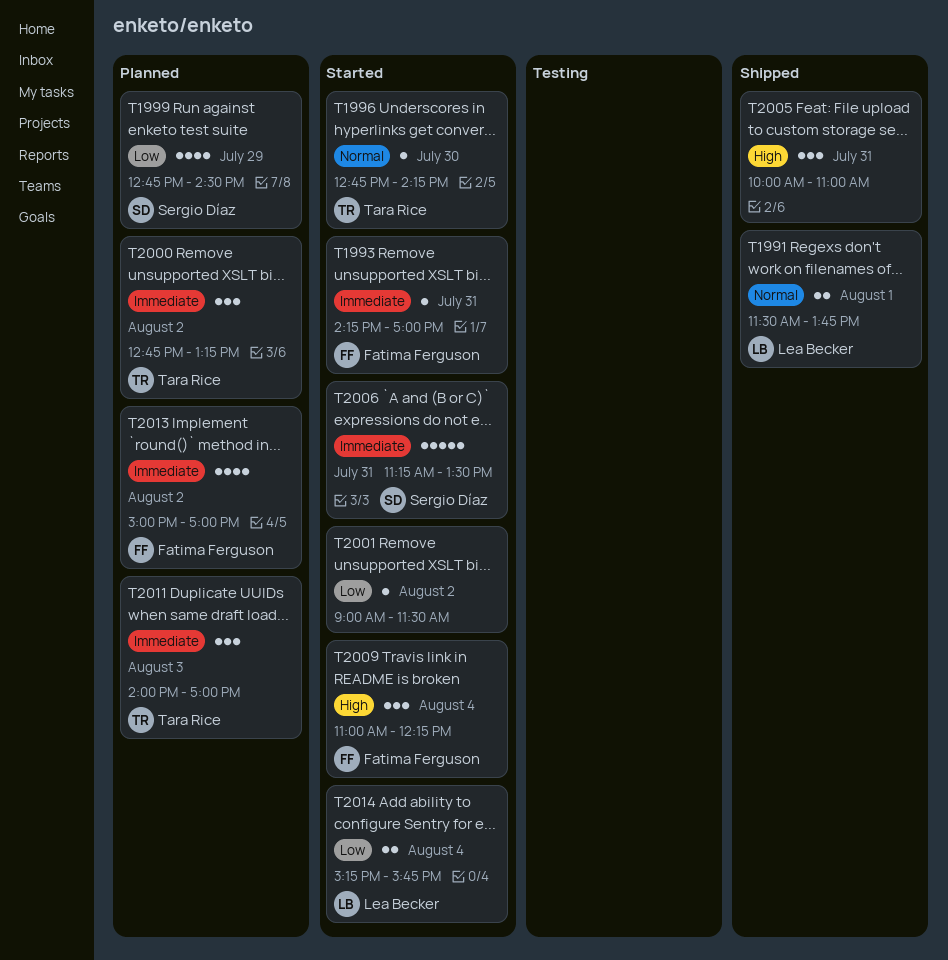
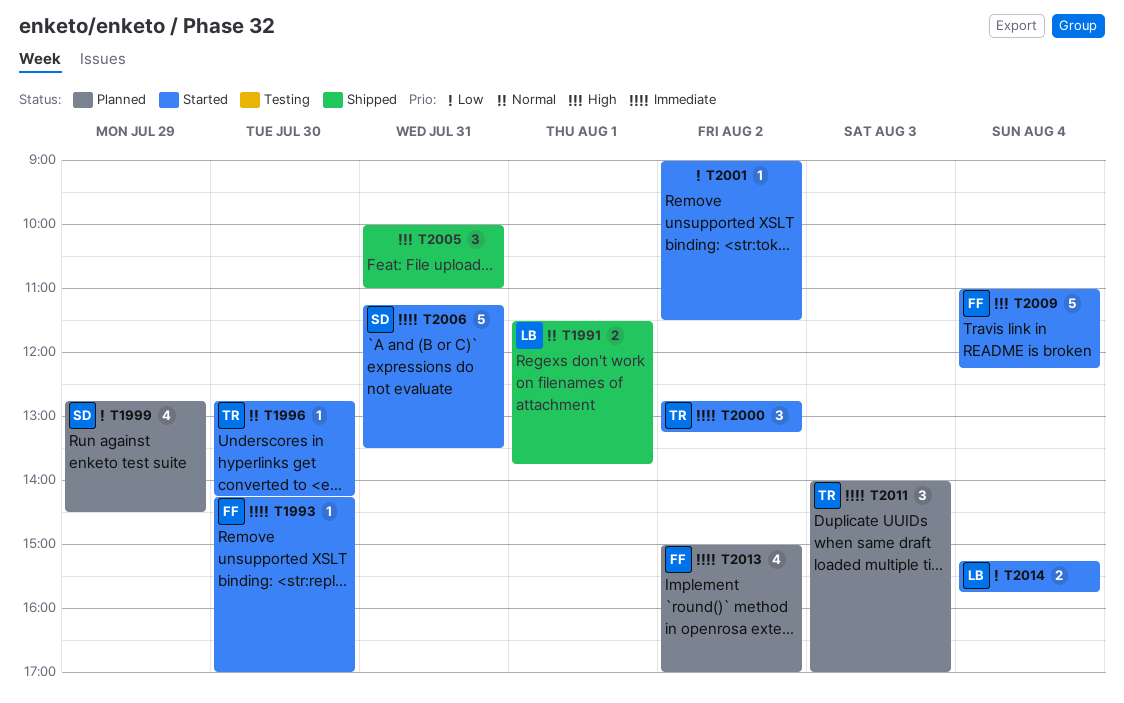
T1993, day: Jul 31 -> Jul 30
T2000, status: Planned -> Started
T2009, estimate: 3 -> 5

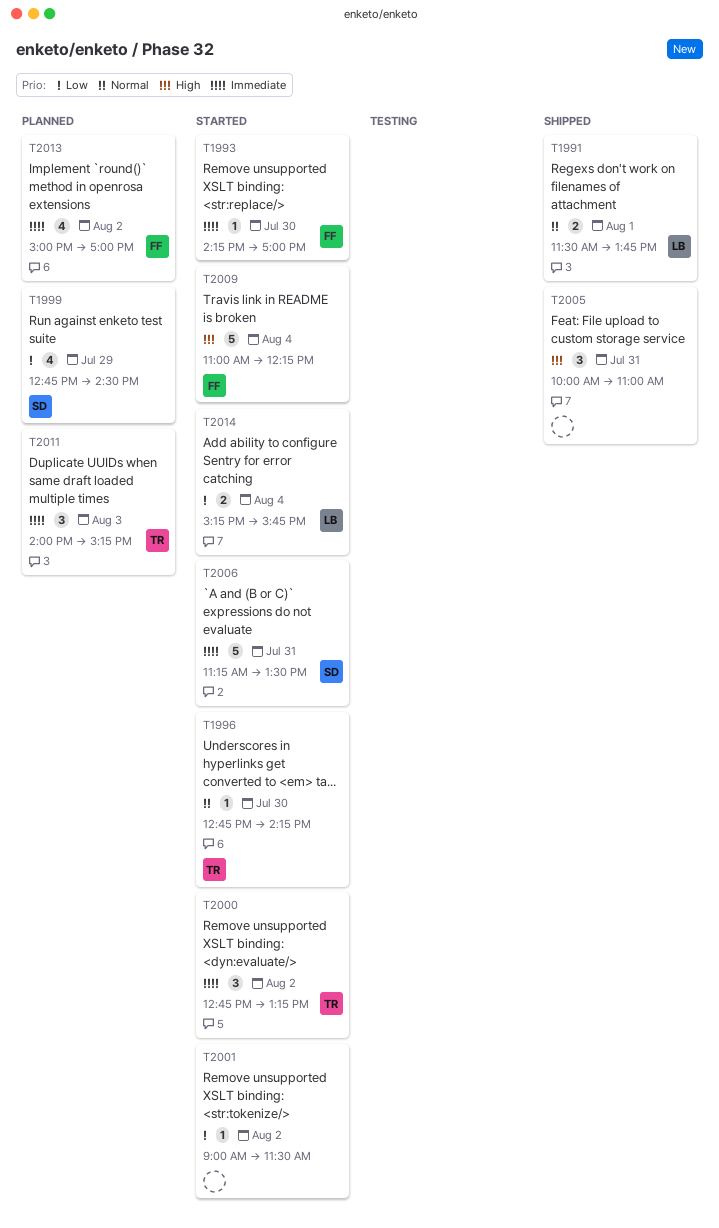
T2011, ends: 17:00 -> 15:15

